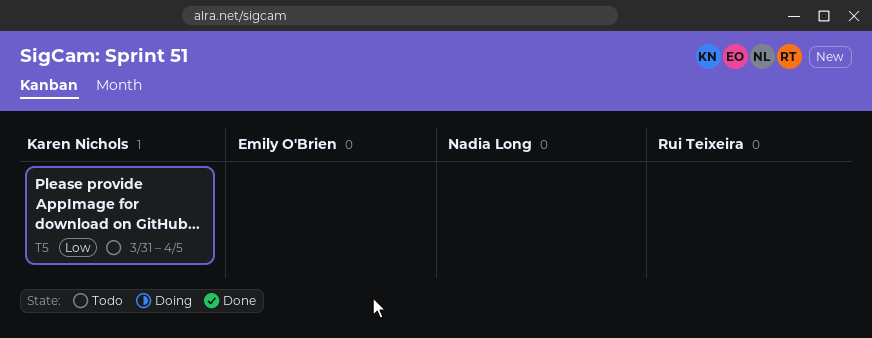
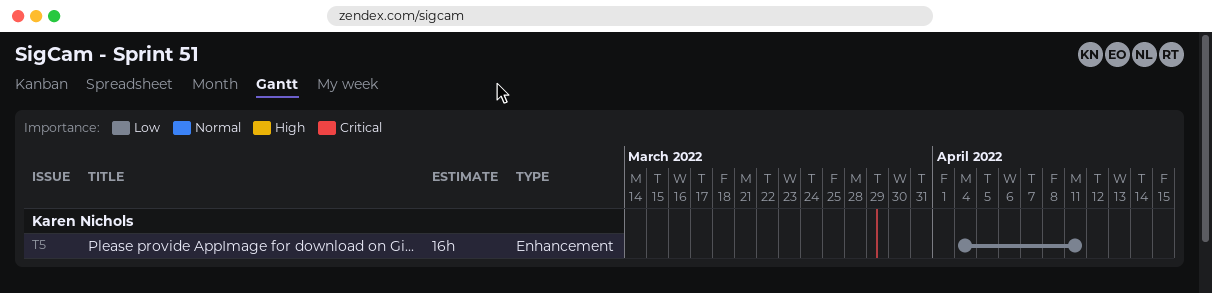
T5, start: Mar 31 -> Apr 4
T5, due: Apr 5 -> Apr 11

